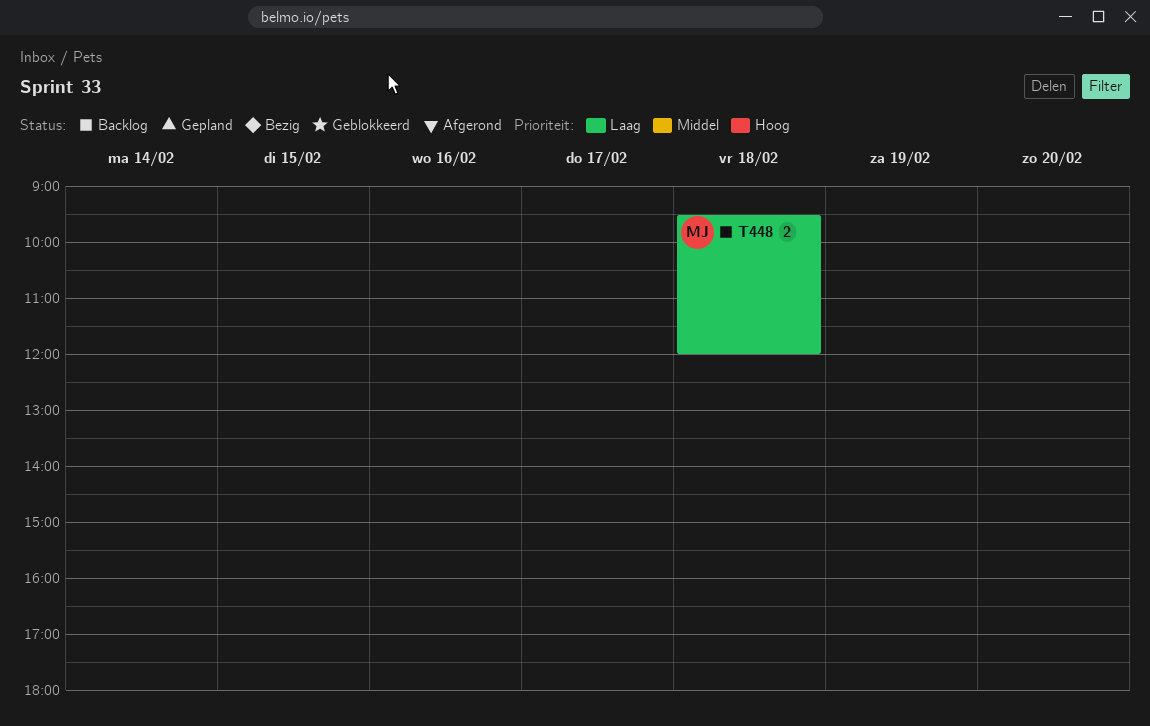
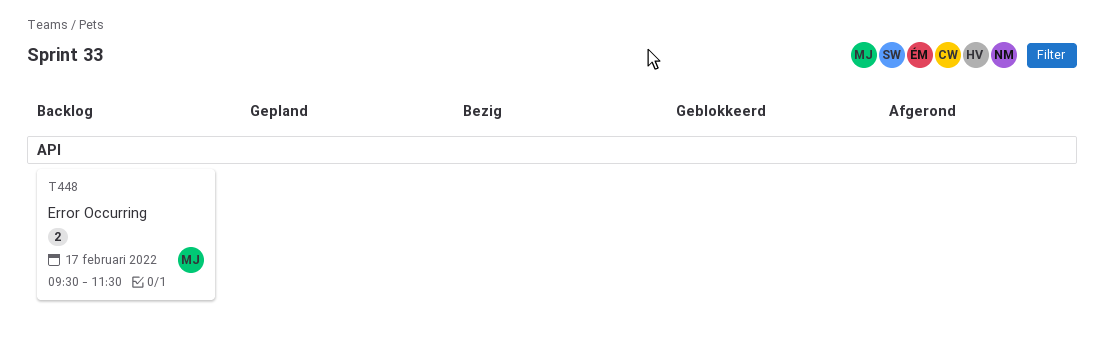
T448, day: Feb 18 -> Feb 17
T448, ends: 12:00 -> 11:30

